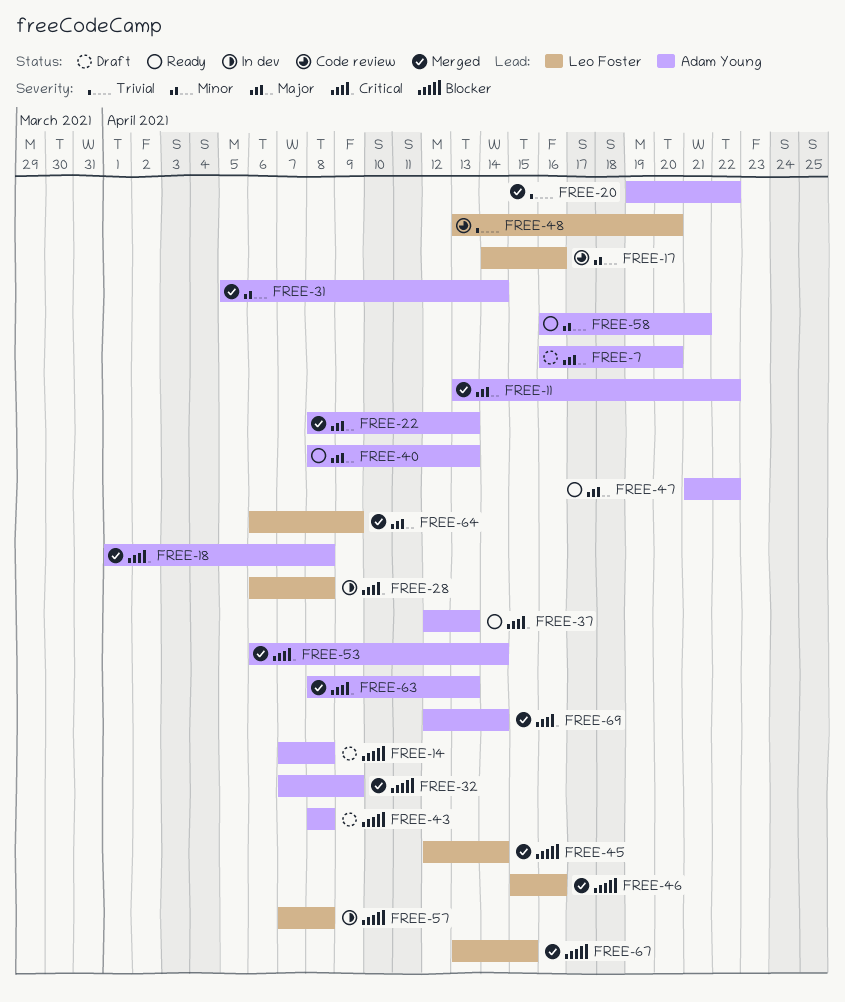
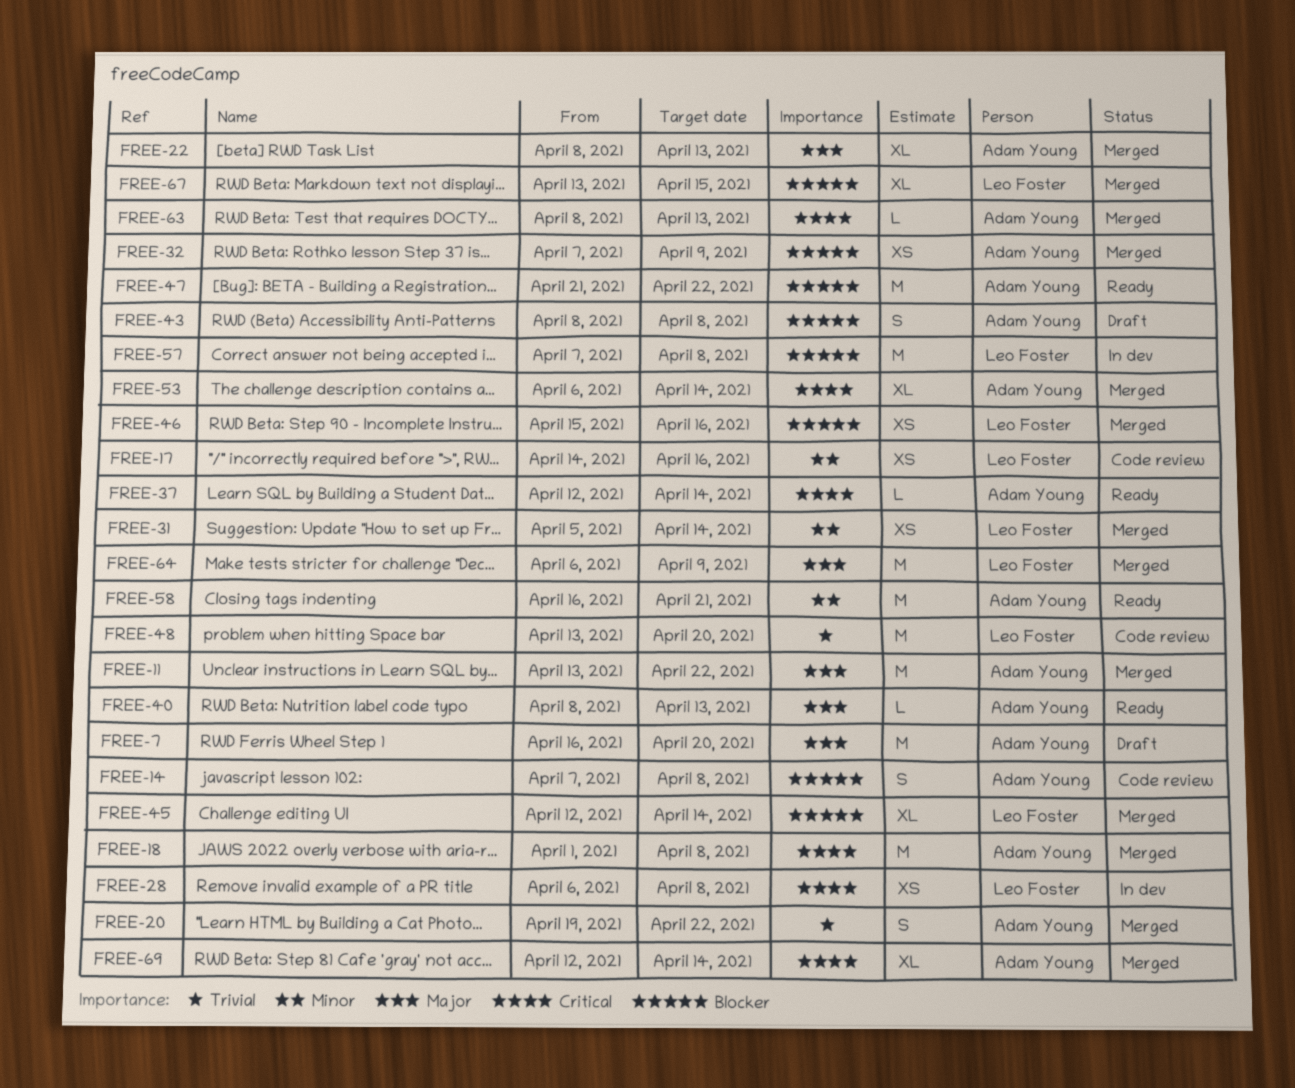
FREE-14, status: Draft -> Code review
FREE-31, owner: Adam Young -> Leo Foster
FREE-37, due: Apr 13 -> Apr 14
FREE-47, priority: Major -> Blocker

